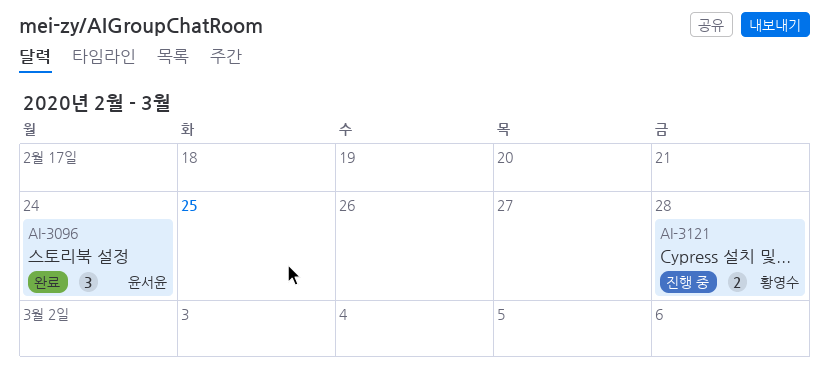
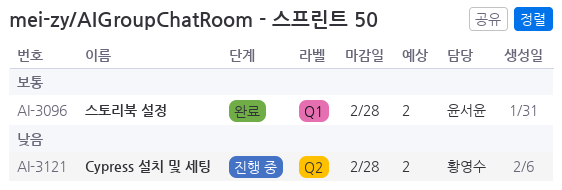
AI-3096, estimate: 3 -> 2
AI-3096, due: Feb 24 -> Feb 28

